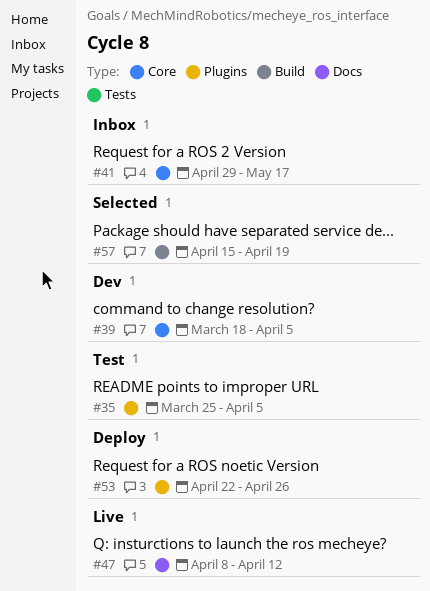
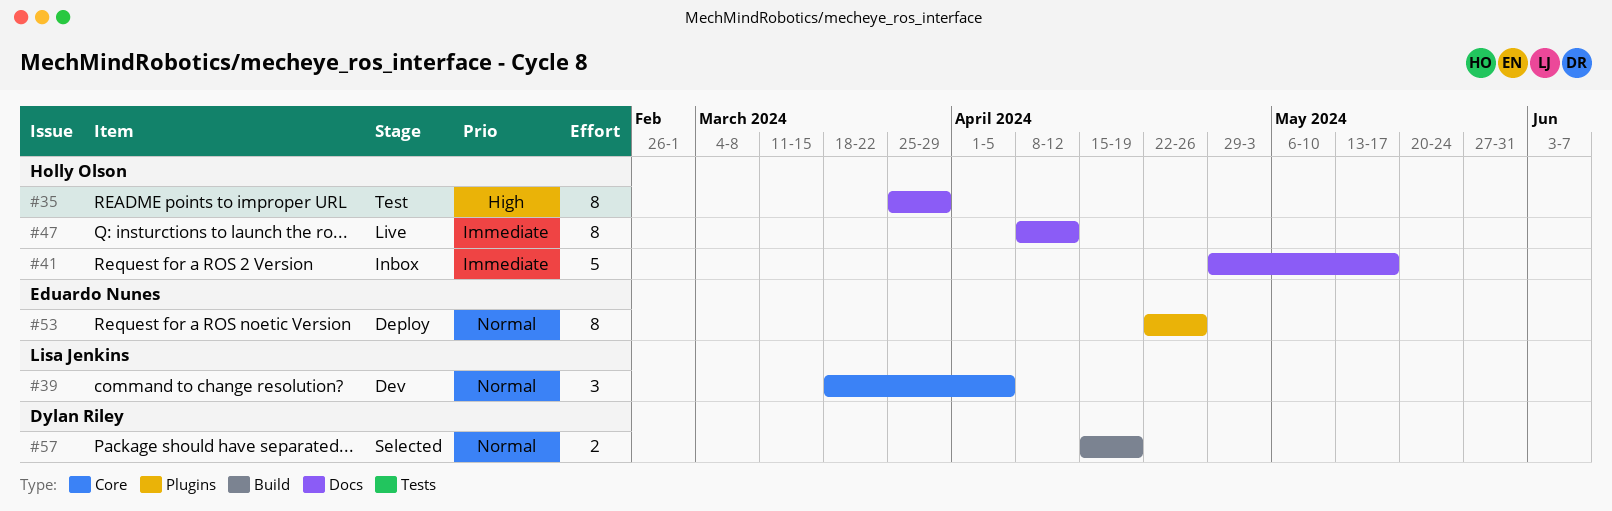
#35, label: Plugins -> Docs
#35, due: Apr 5 -> Mar 29
#41, label: Core -> Docs

